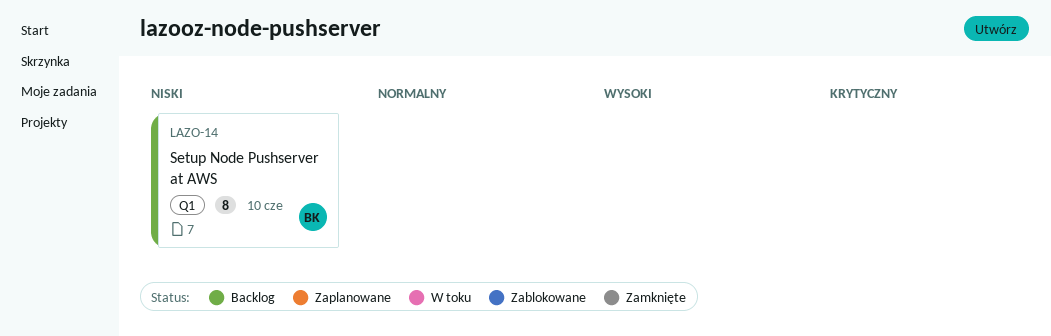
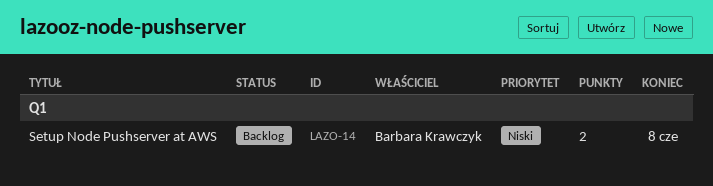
LAZO-14, estimate: 8 -> 2
LAZO-14, due: Jun 10 -> Jun 8

